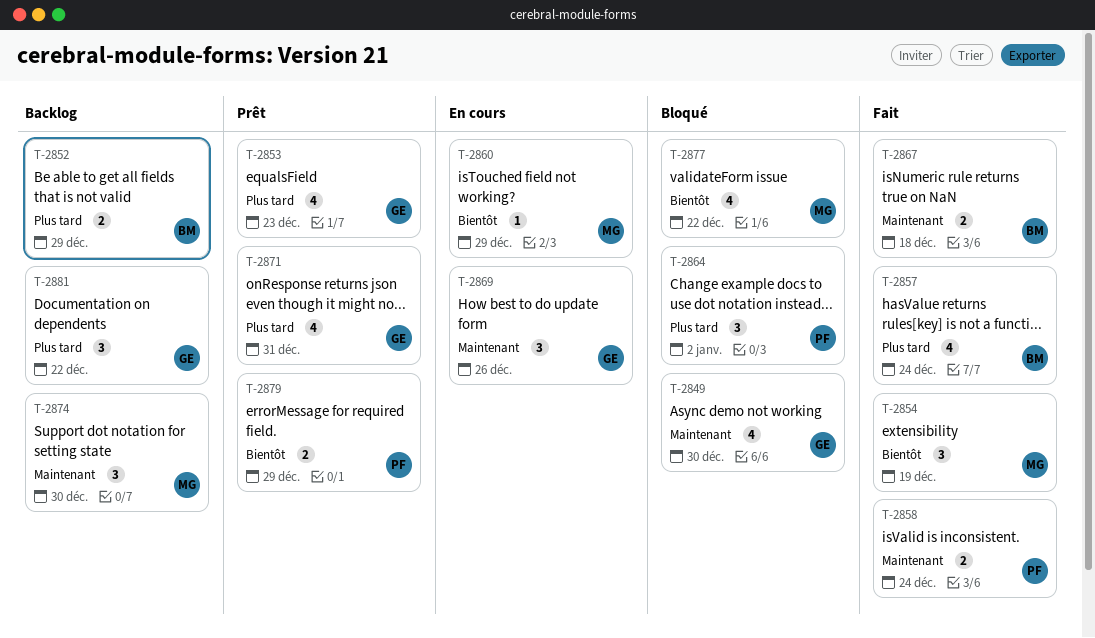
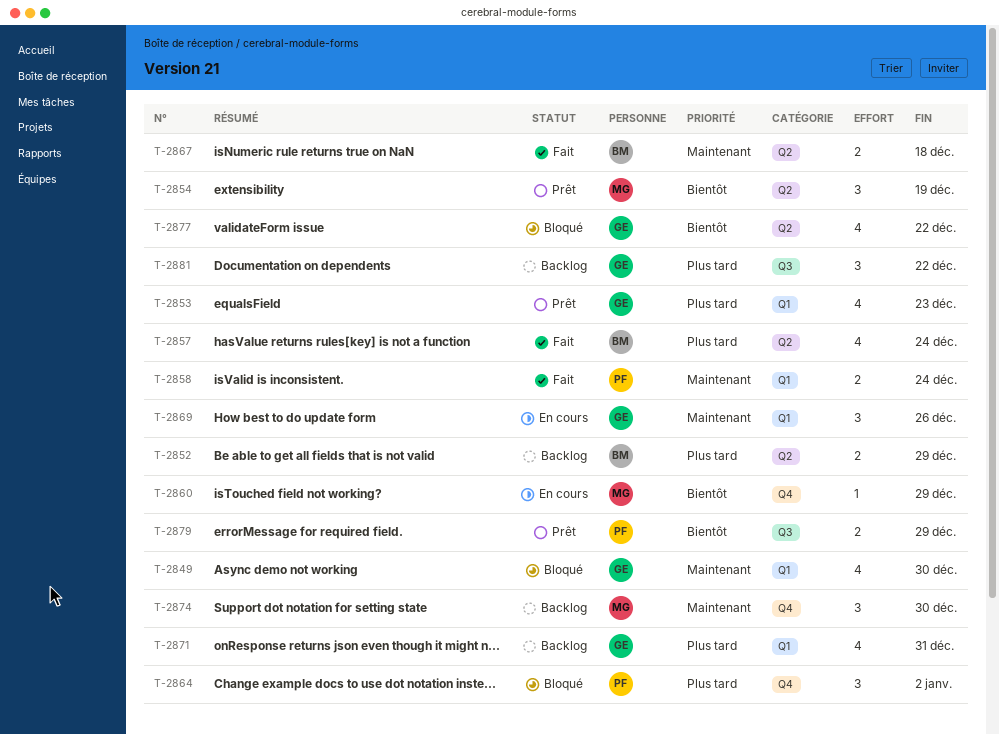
T-2854, status: Fait -> Prêt
T-2871, status: Prêt -> Backlog
T-2877, owner: MG -> GE

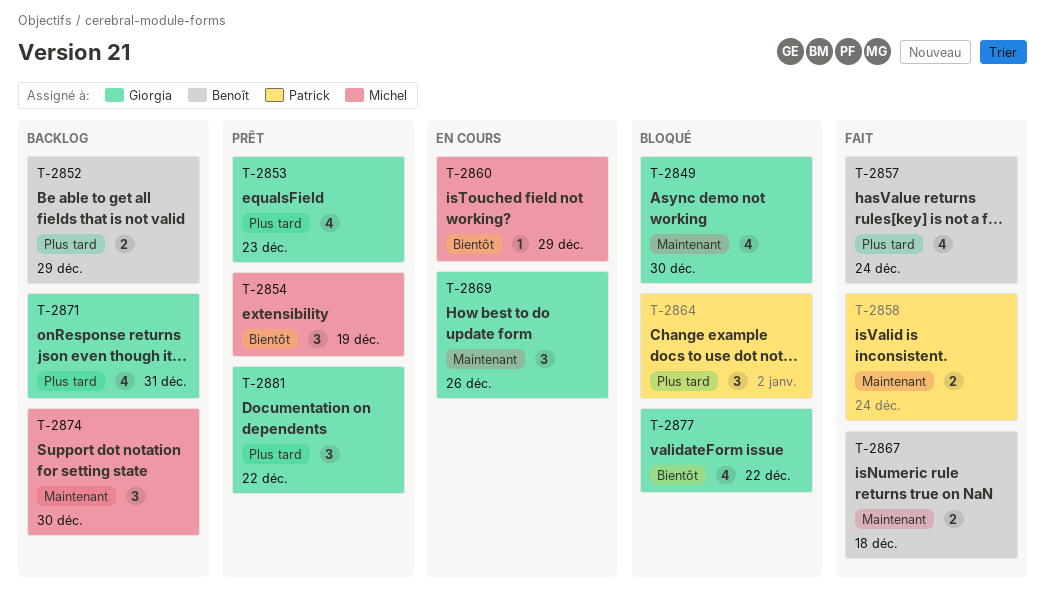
T-2879: present -> none
T-2881, status: Backlog -> Prêt

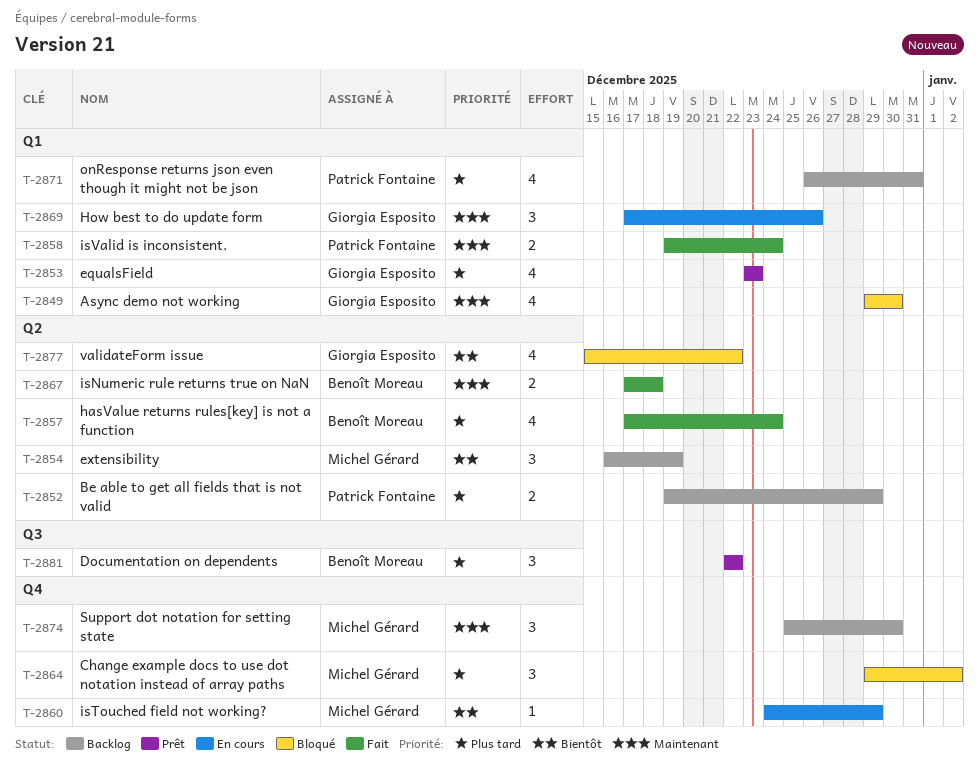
T-2852, owner: Benoît Moreau -> Patrick Fontaine
T-2854, status: Prêt -> Backlog
T-2864, owner: Patrick Fontaine -> Michel Gérard
T-2871, owner: Giorgia Esposito -> Patrick Fontaine
T-2881, owner: Giorgia Esposito -> Benoît Moreau

